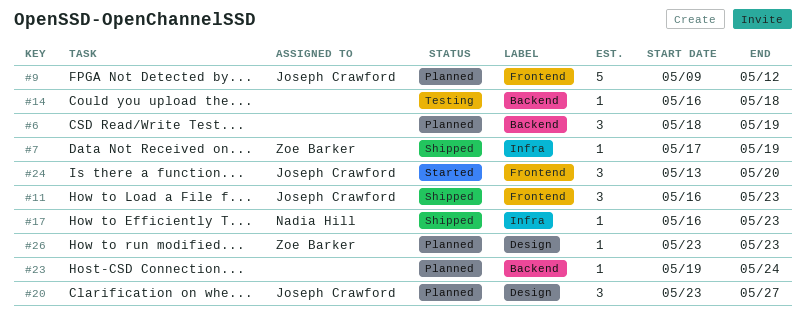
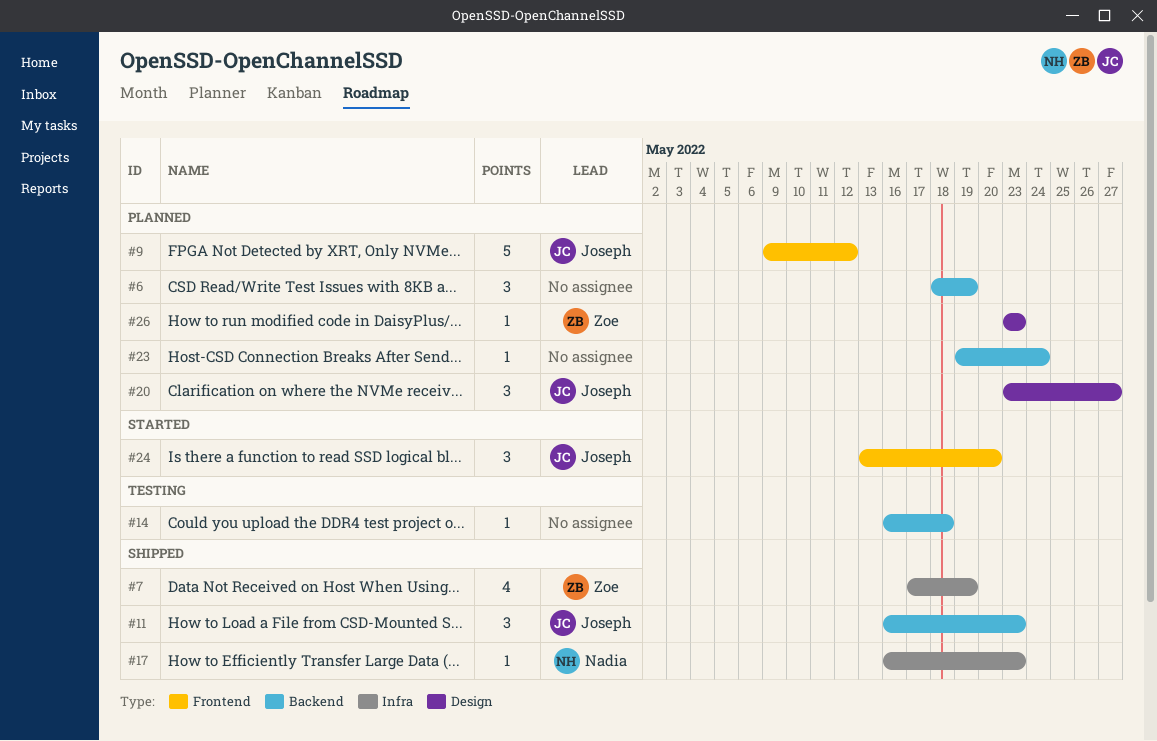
#7, estimate: 1 -> 4
#11, label: Frontend -> Backend

